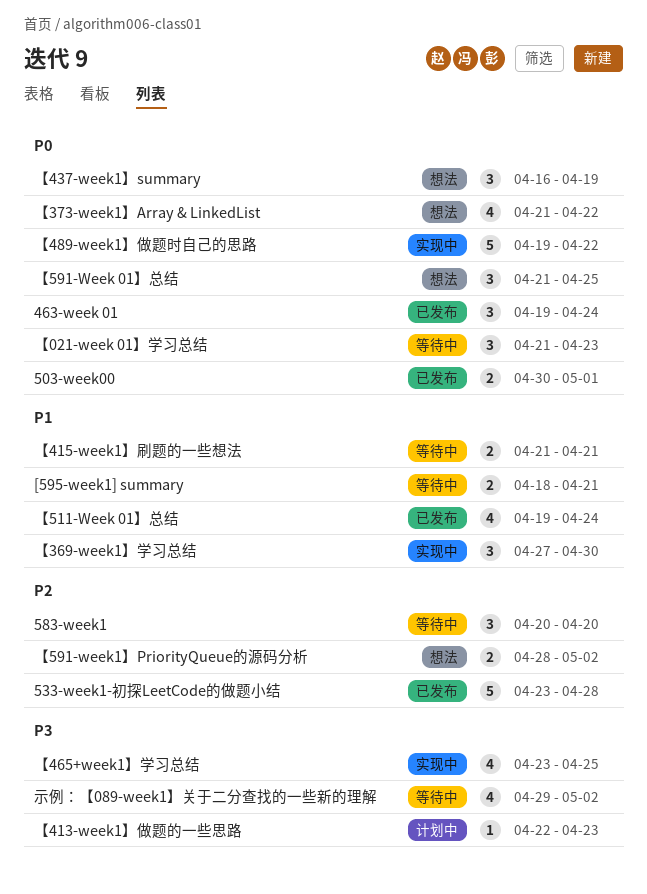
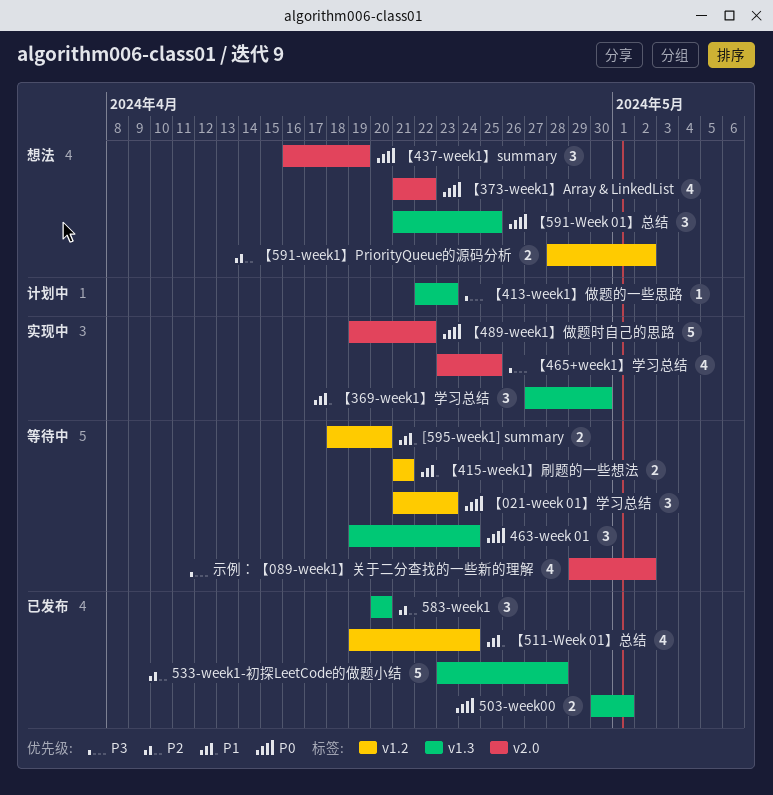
463-week 01, status: 已发布 -> 等待中
583-week1, status: 等待中 -> 已发布
[595-week1] summary, due: Apr 21 -> Apr 20

